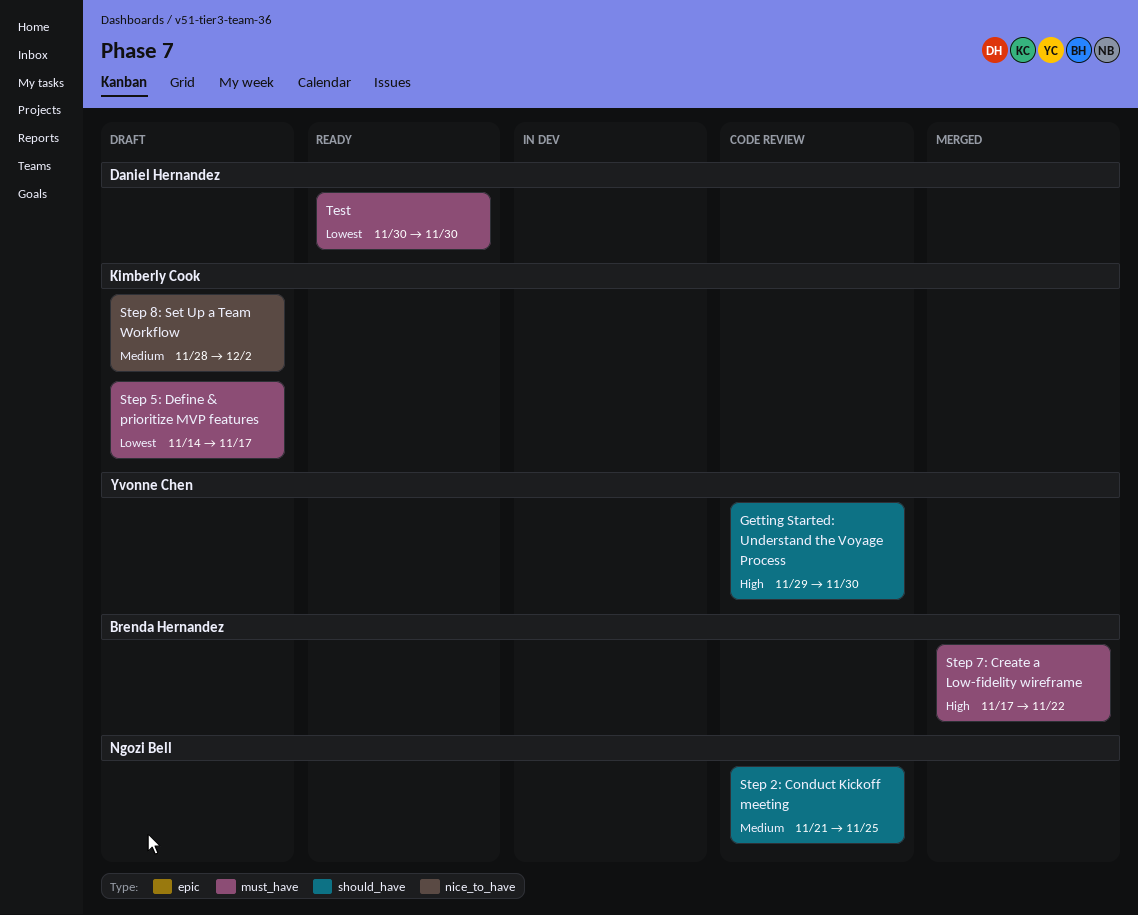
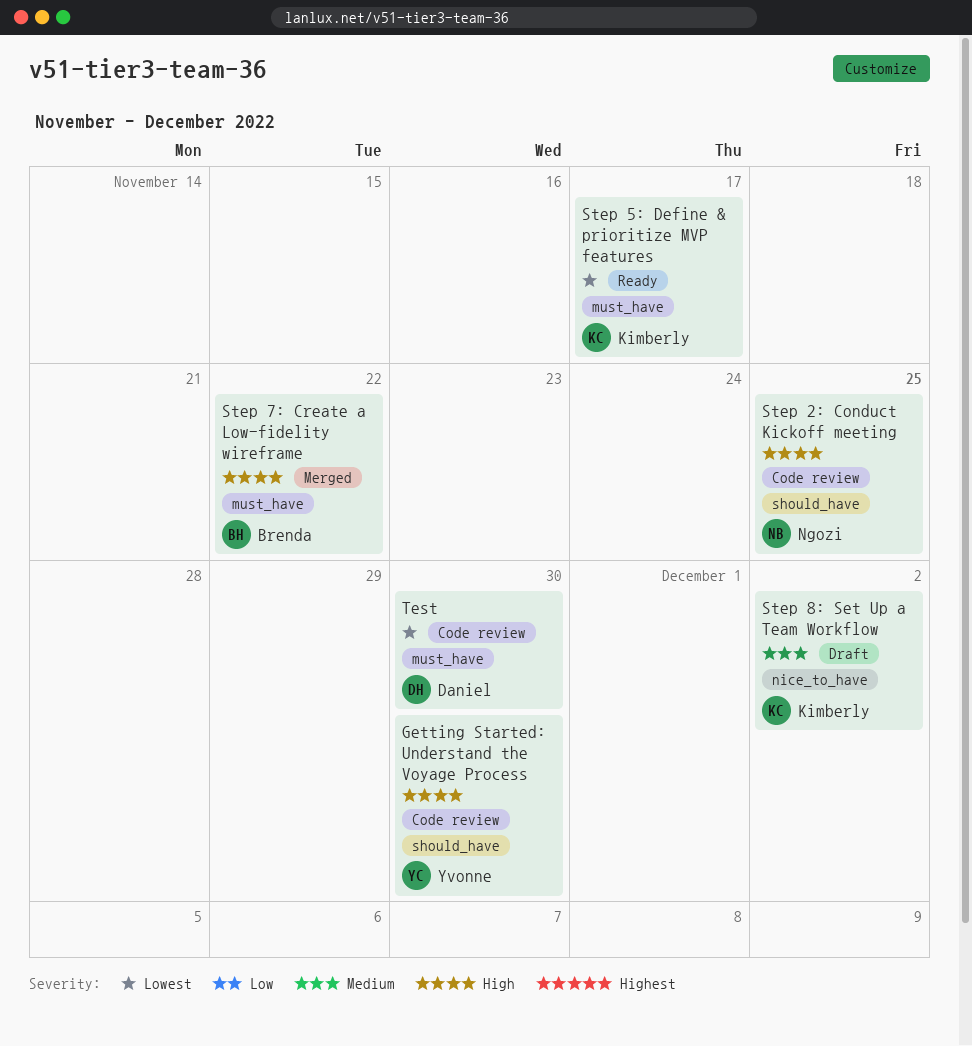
Step 2: Conduct Kickoff meeting, priority: Medium -> High
Step 5: Define & prioritize MVP features, status: Draft -> Ready
Test, status: Ready -> Code review

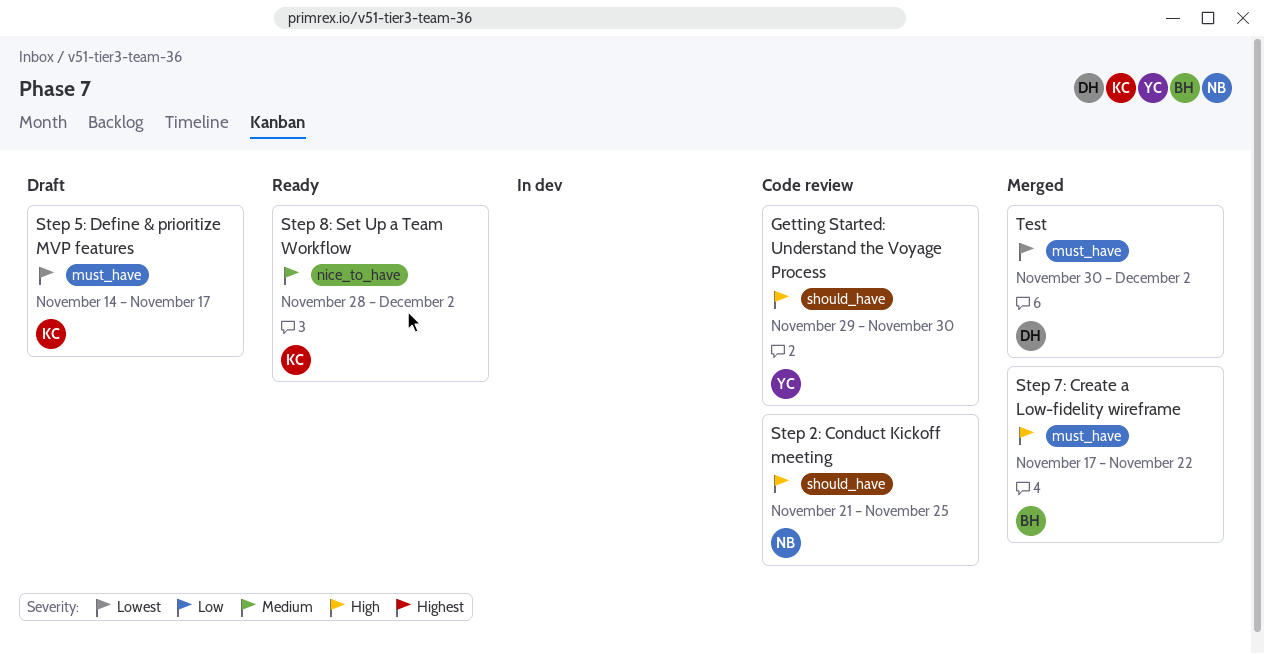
Step 5: Define & prioritize MVP features, status: Ready -> Draft
Step 8: Set Up a Team Workflow, status: Draft -> Ready
Test, status: Code review -> Merged
Test, due: Nov 30 -> Dec 2

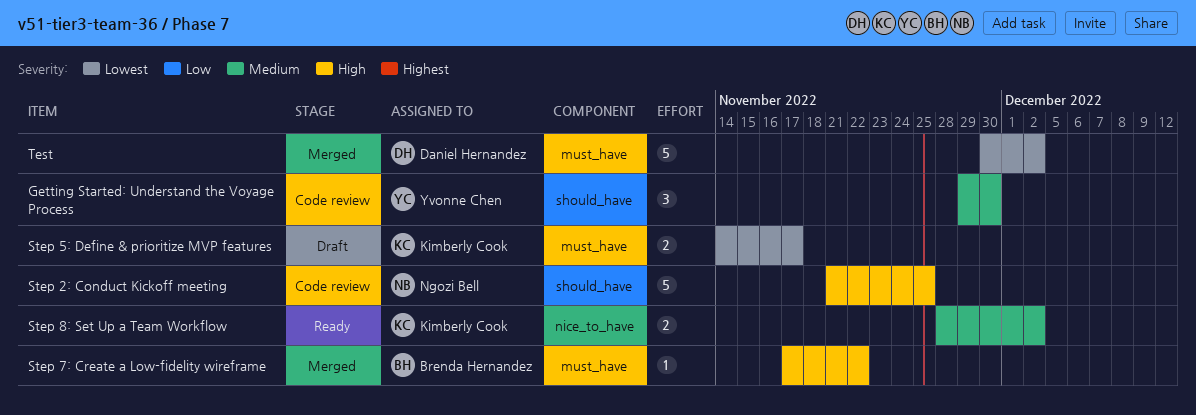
Getting Started: Understand the Voyage Process, priority: High -> Medium

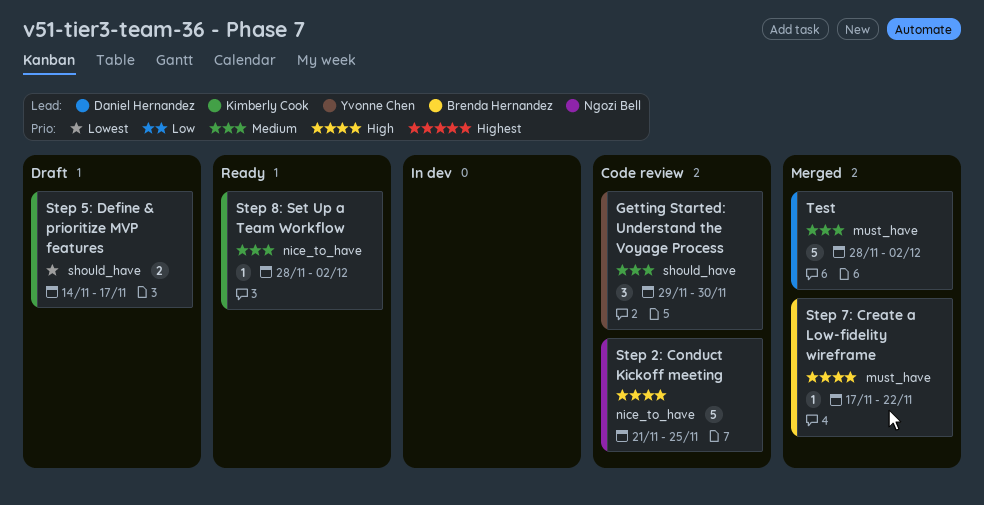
Step 2: Conduct Kickoff meeting, label: should_have -> nice_to_have
Step 5: Define & prioritize MVP features, label: must_have -> should_have
Step 8: Set Up a Team Workflow, estimate: 2 -> 1
Test, priority: Lowest -> Medium
Test, start: Nov 30 -> Nov 28

